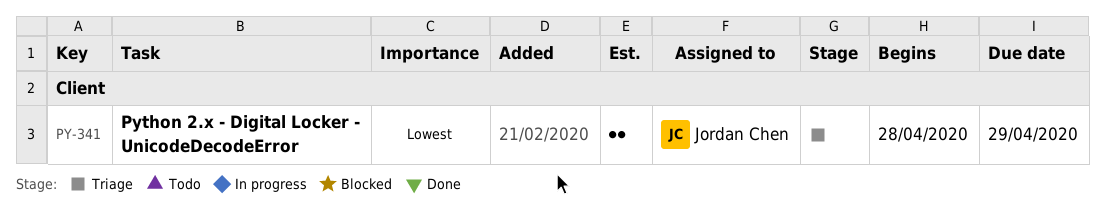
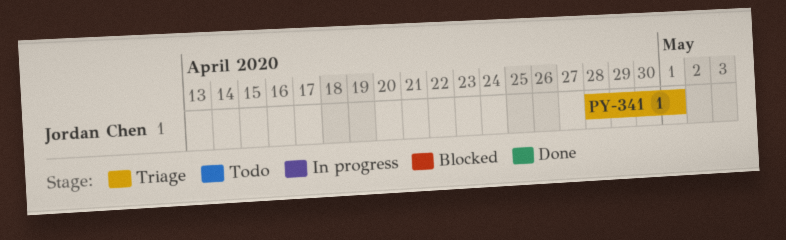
PY-341, estimate: 2 -> 1
PY-341, due: Apr 29 -> May 1

